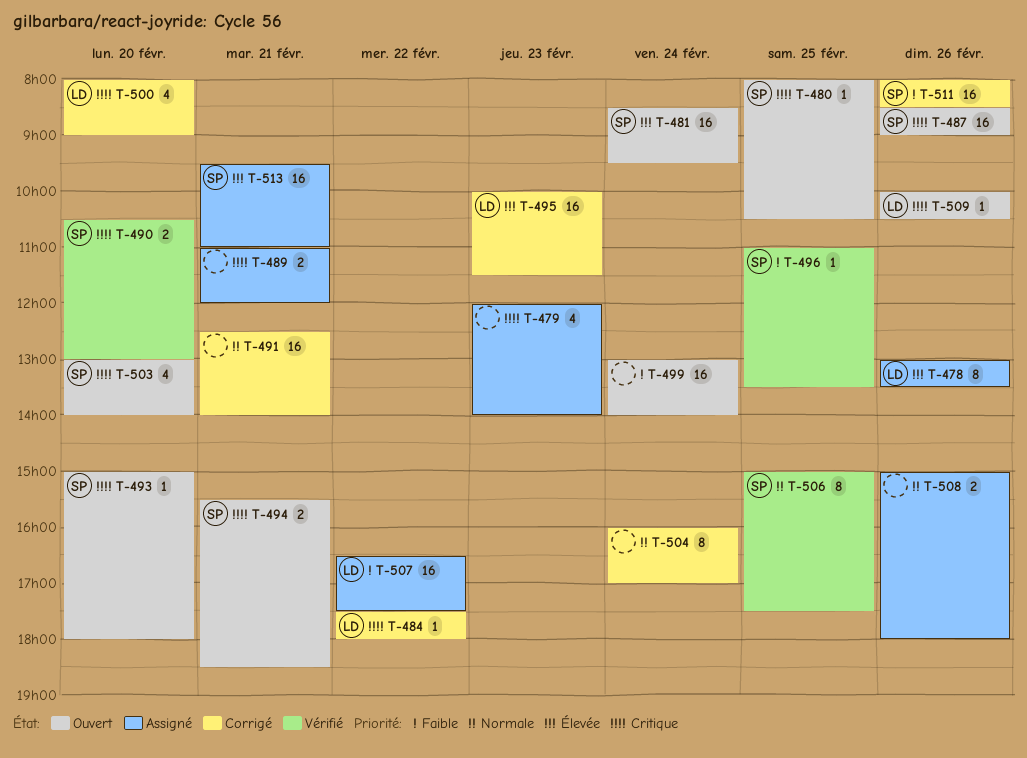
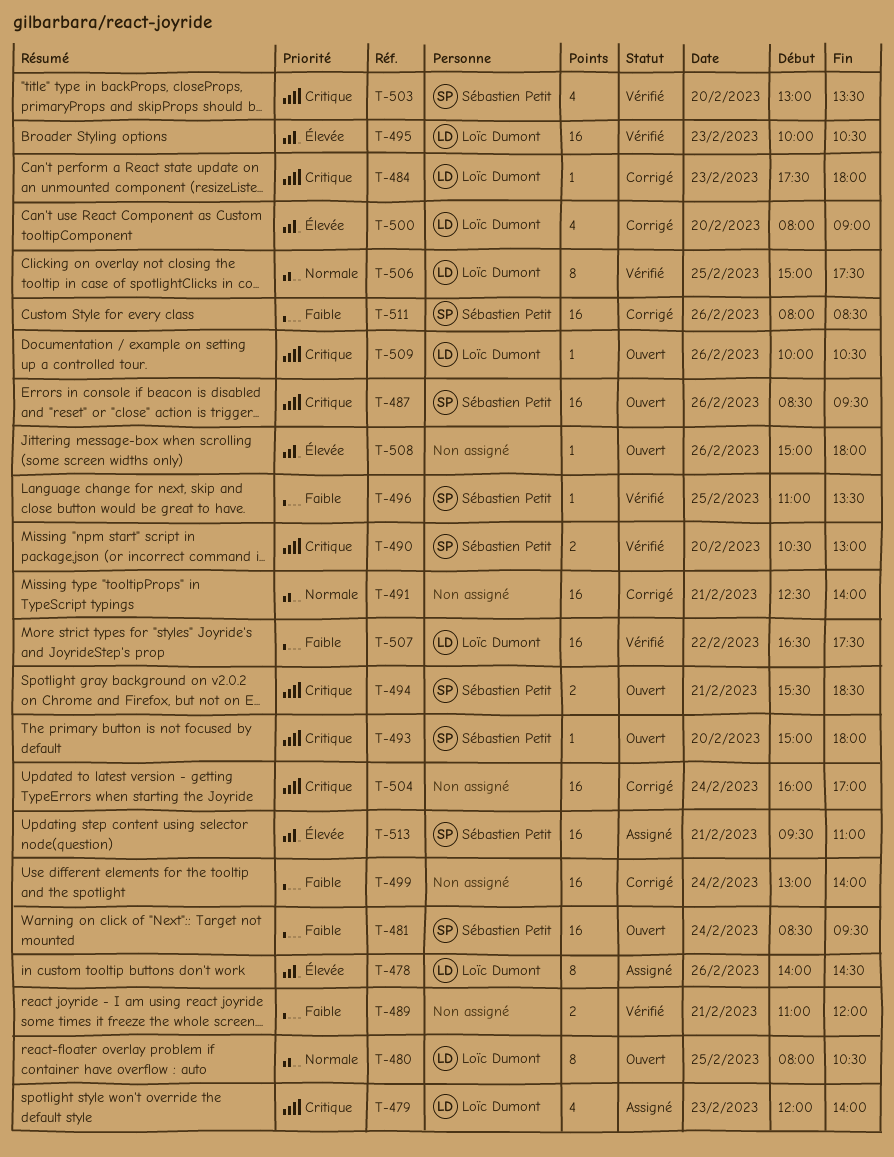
T-478, begins: 13:00 -> 14:00
T-478, ends: 13:30 -> 14:30
T-479, owner: none -> Loïc Dumont
T-480, owner: Sébastien Petit -> Loïc Dumont
T-480, priority: Critique -> Normale
T-480, estimate: 1 -> 8
T-481, priority: Élevée -> Faible
T-484, day: Feb 22 -> Feb 23
T-487, ends: 09:00 -> 09:30
T-489, status: Assigné -> Vérifié
T-489, priority: Critique -> Faible
T-495, status: Corrigé -> Vérifié
T-495, ends: 11:30 -> 10:30
T-499, status: Ouvert -> Corrigé
T-500, priority: Critique -> Élevée
T-503, status: Ouvert -> Vérifié
T-503, ends: 14:00 -> 13:30
T-504, priority: Normale -> Critique
T-504, estimate: 8 -> 16
T-506, owner: Sébastien Petit -> Loïc Dumont
T-507, status: Assigné -> Vérifié
T-508, status: Assigné -> Ouvert
T-508, priority: Normale -> Élevée
T-508, estimate: 2 -> 1

